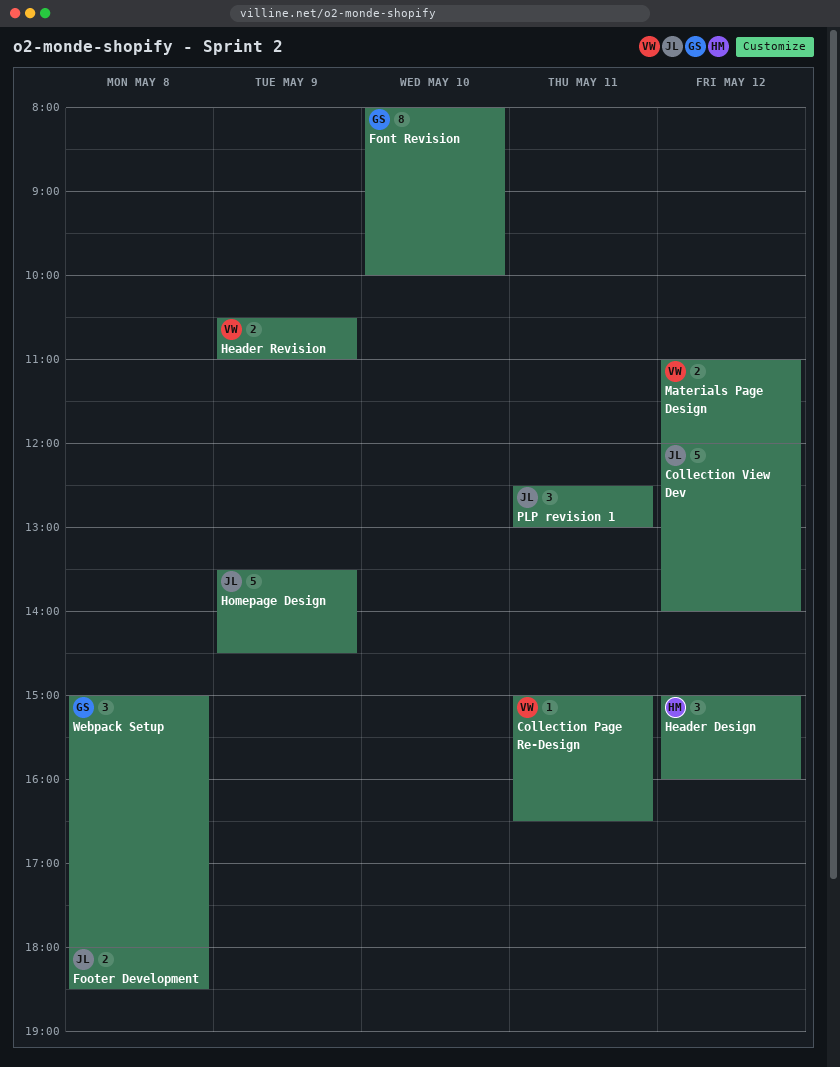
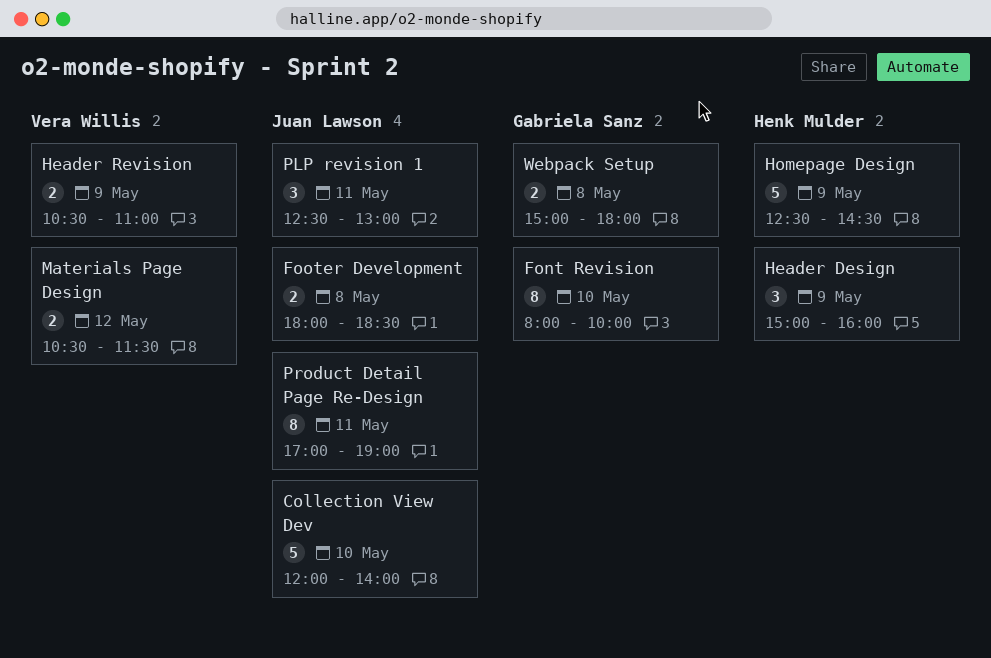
Collection Page Re-Design: present -> none
Collection View Dev, day: May 12 -> May 10
Header Design, day: May 12 -> May 9
Homepage Design, owner: Juan Lawson -> Henk Mulder
Homepage Design, begins: 13:30 -> 12:30
Materials Page Design, begins: 11:00 -> 10:30
Materials Page Design, ends: 12:00 -> 11:30
Product Detail Page Re-Design: none -> present
Webpack Setup, estimate: 3 -> 2

